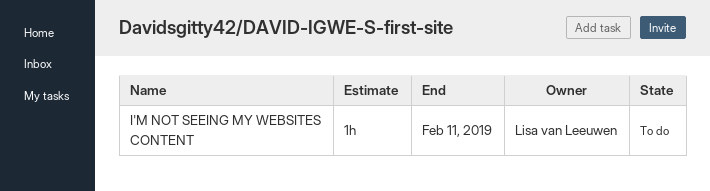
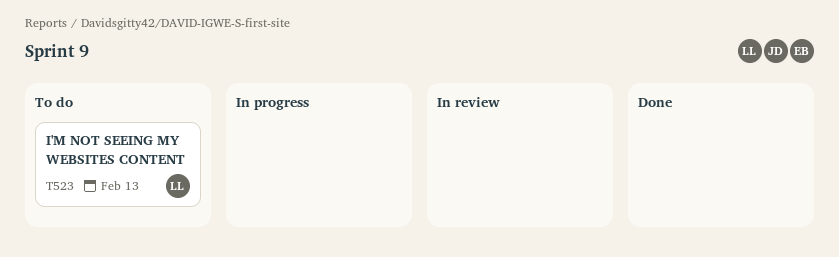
I'M NOT SEEING MY WEBSITES CONTENT, due: Feb 11 -> Feb 13

